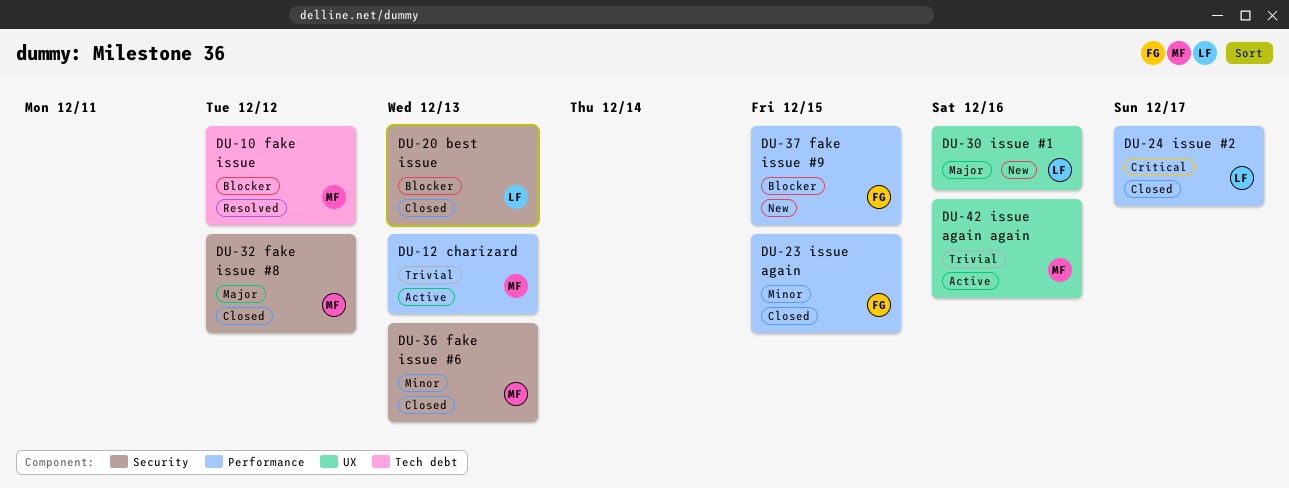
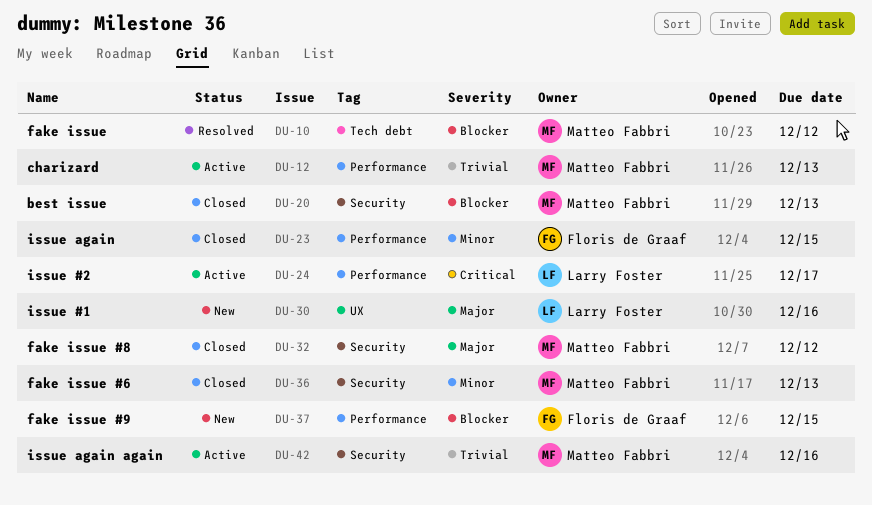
DU-20, owner: Larry Foster -> Matteo Fabbri
DU-24, status: Closed -> Active
DU-42, label: UX -> Security

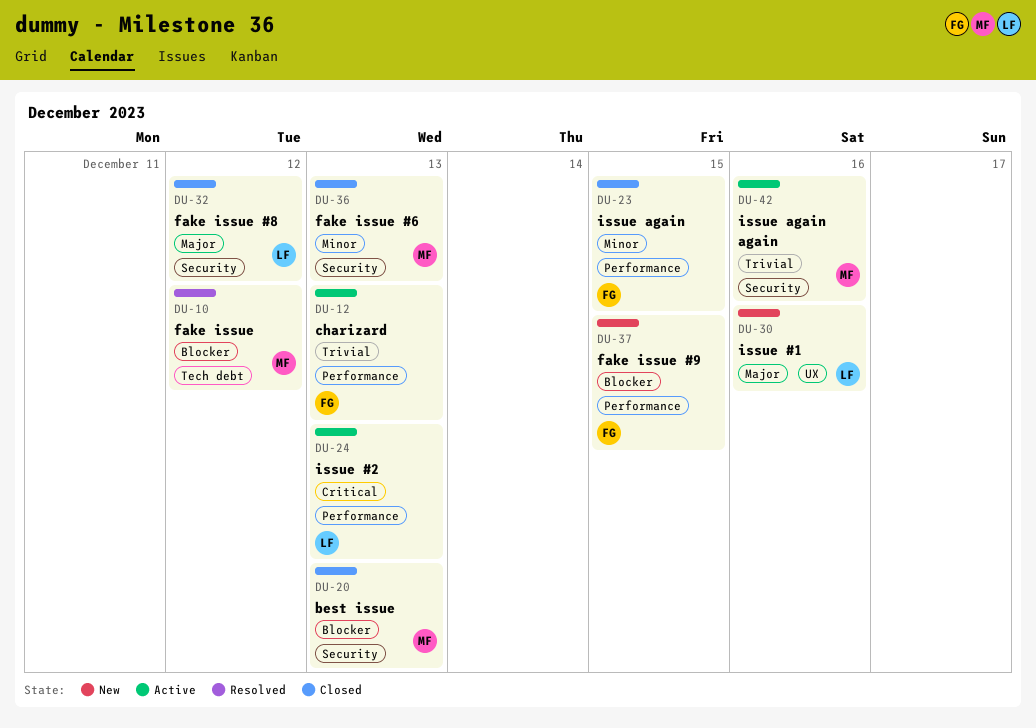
DU-12, owner: Matteo Fabbri -> Floris de Graaf
DU-24, due: Dec 17 -> Dec 13
DU-32, owner: Matteo Fabbri -> Larry Foster

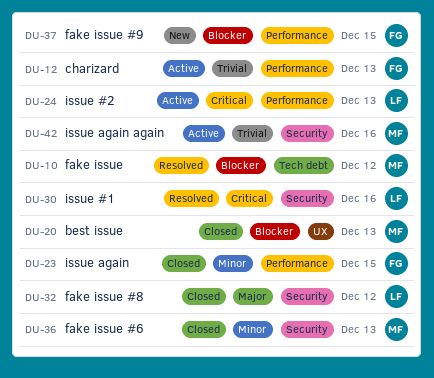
DU-20, label: Security -> UX
DU-30, status: New -> Resolved
DU-30, priority: Major -> Critical
DU-30, label: UX -> Security

